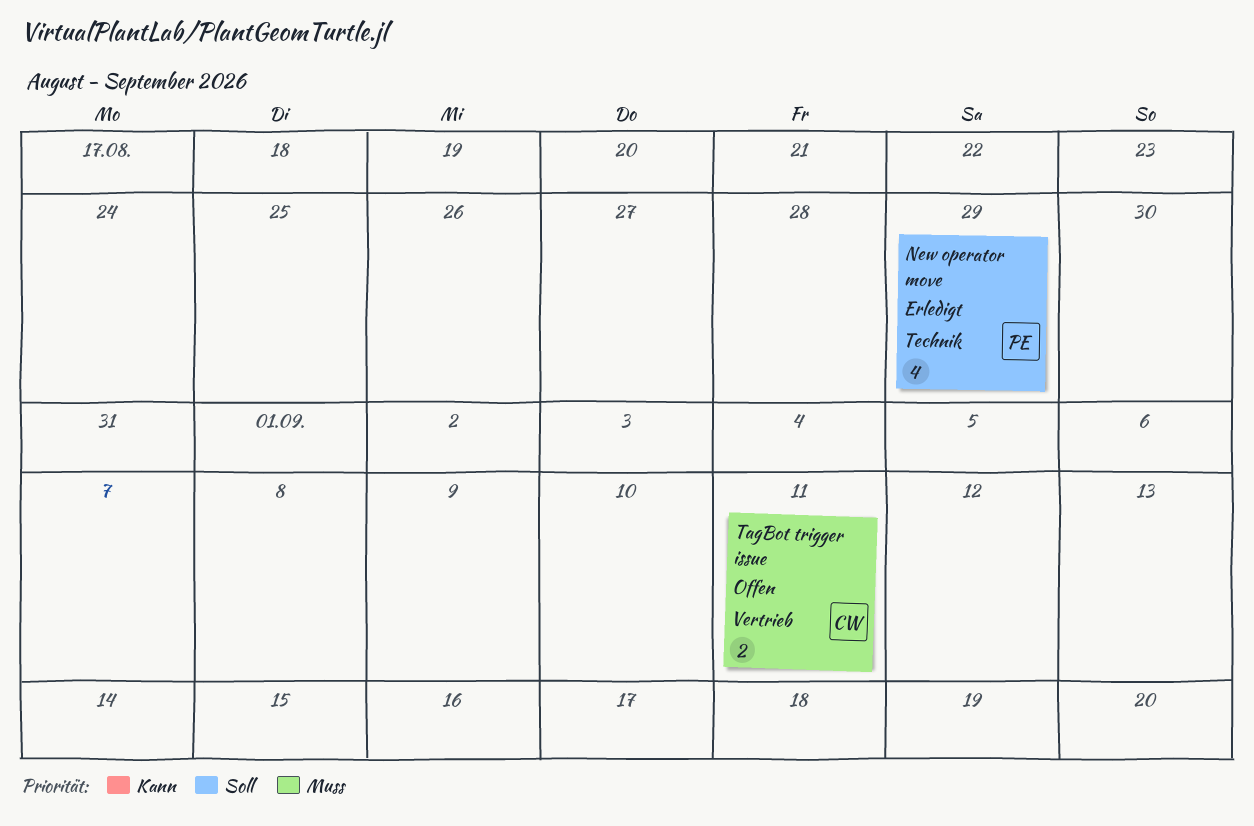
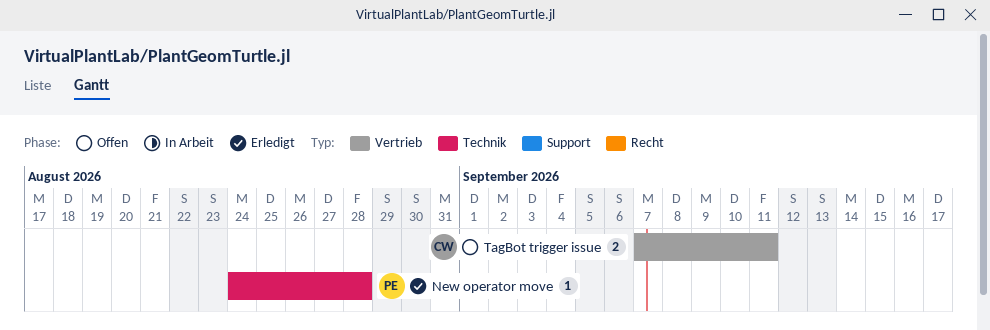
New operator move, estimate: 4 -> 1
New operator move, due: Aug 29 -> Aug 28

